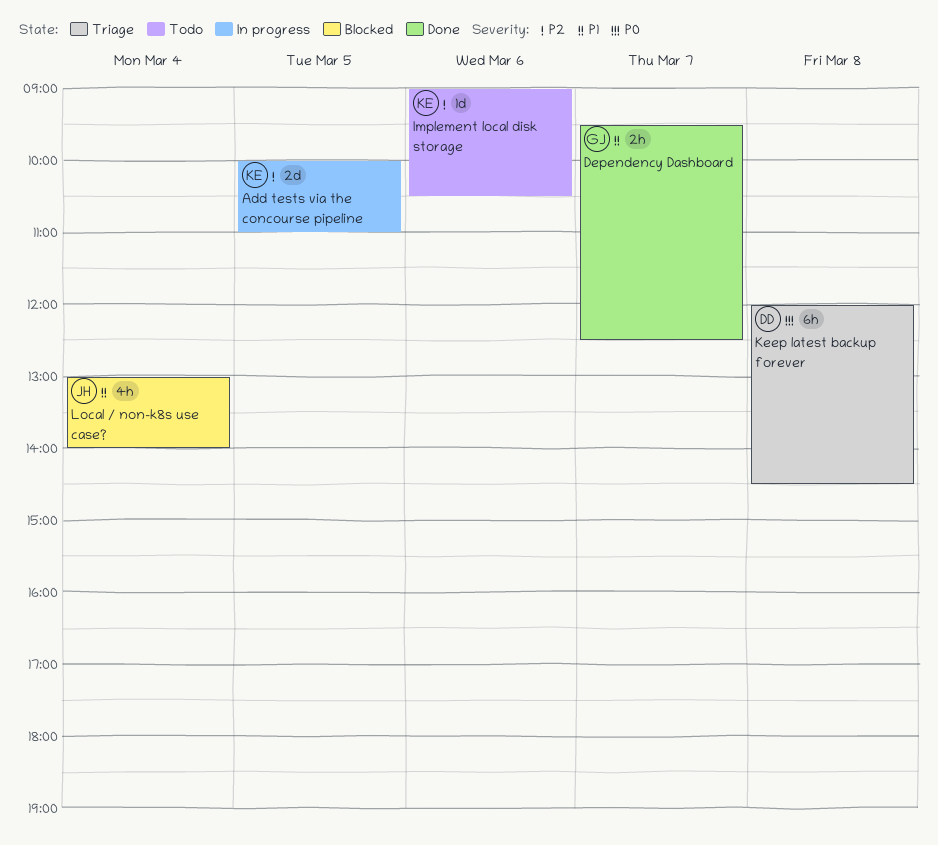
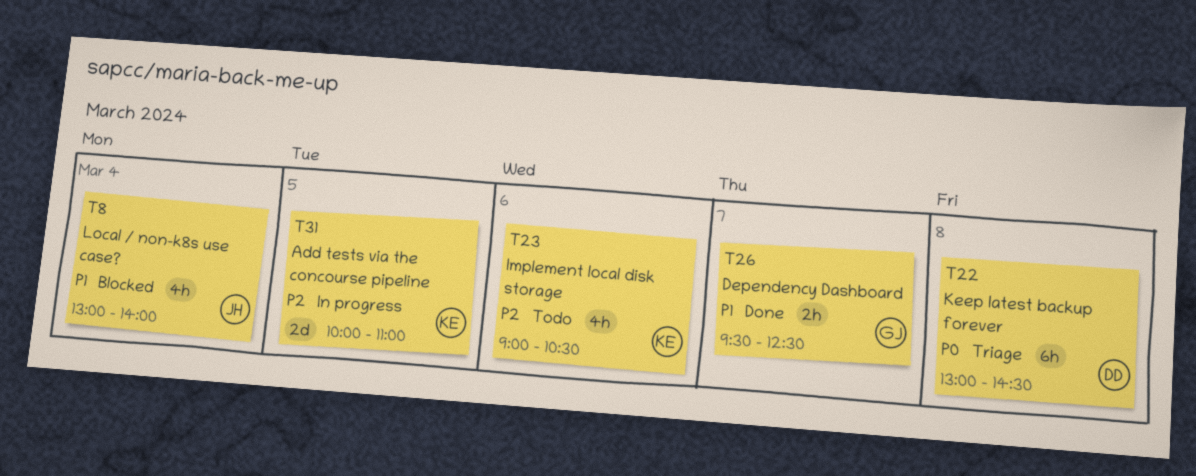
Implement local disk storage, estimate: 1d -> 4h
Keep latest backup forever, begins: 12:00 -> 13:00

